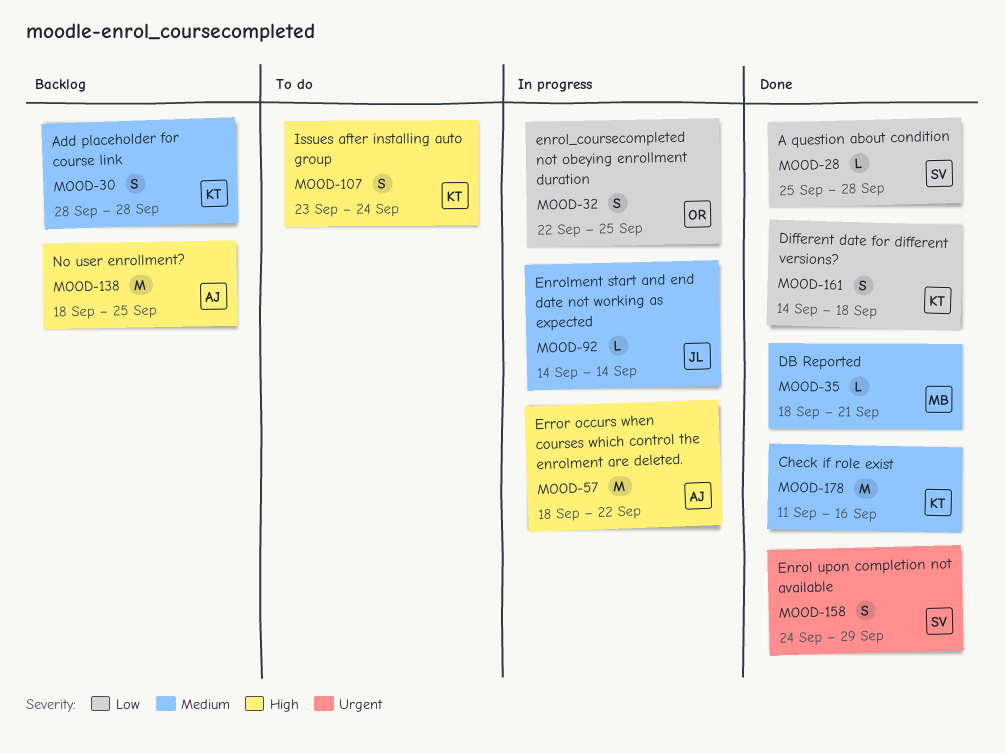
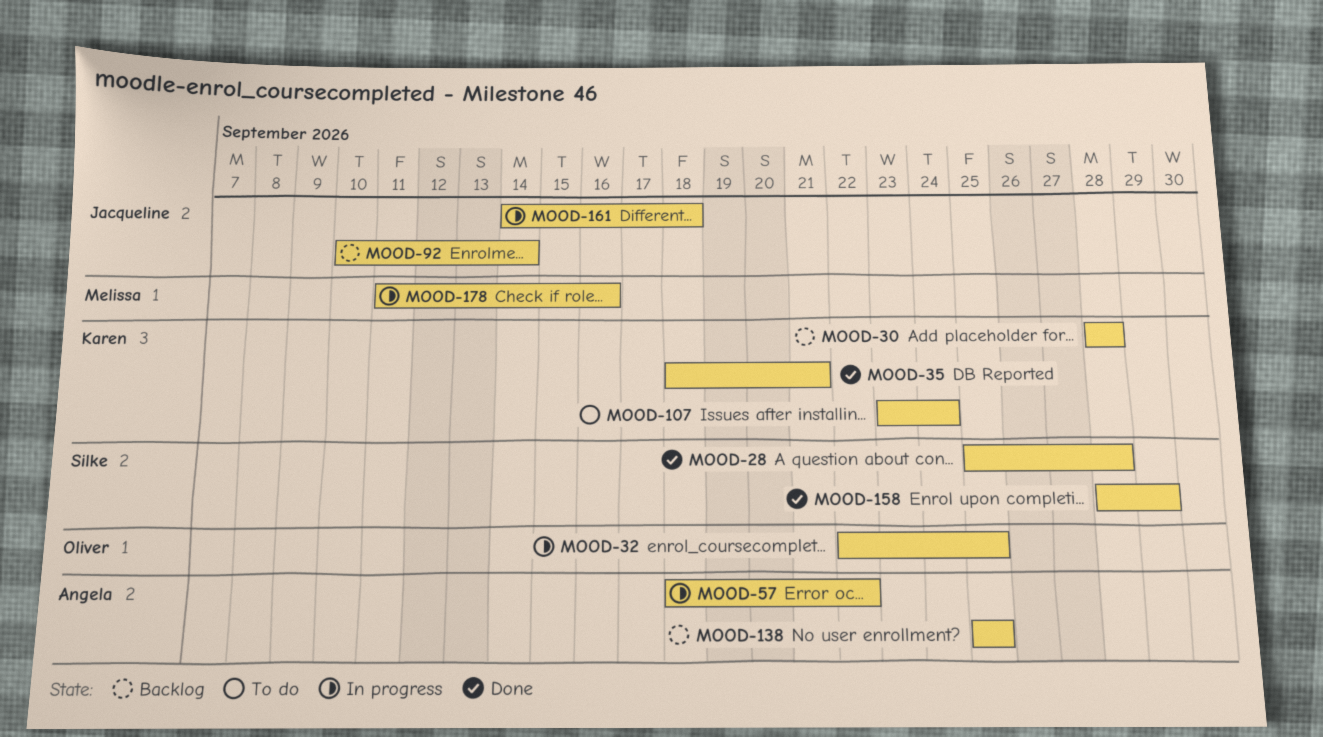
MOOD-35, owner: Melissa -> Karen
MOOD-92, status: In progress -> Backlog
MOOD-92, start: Sep 14 -> Sep 10
MOOD-138, start: Sep 18 -> Sep 25
MOOD-158, start: Sep 24 -> Sep 28
MOOD-161, status: Done -> In progress
MOOD-161, owner: Karen -> Jacqueline
MOOD-178, status: Done -> In progress
MOOD-178, owner: Karen -> Melissa

